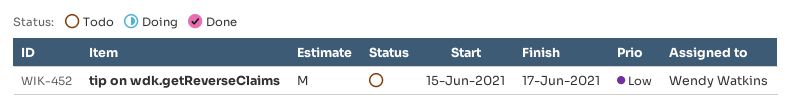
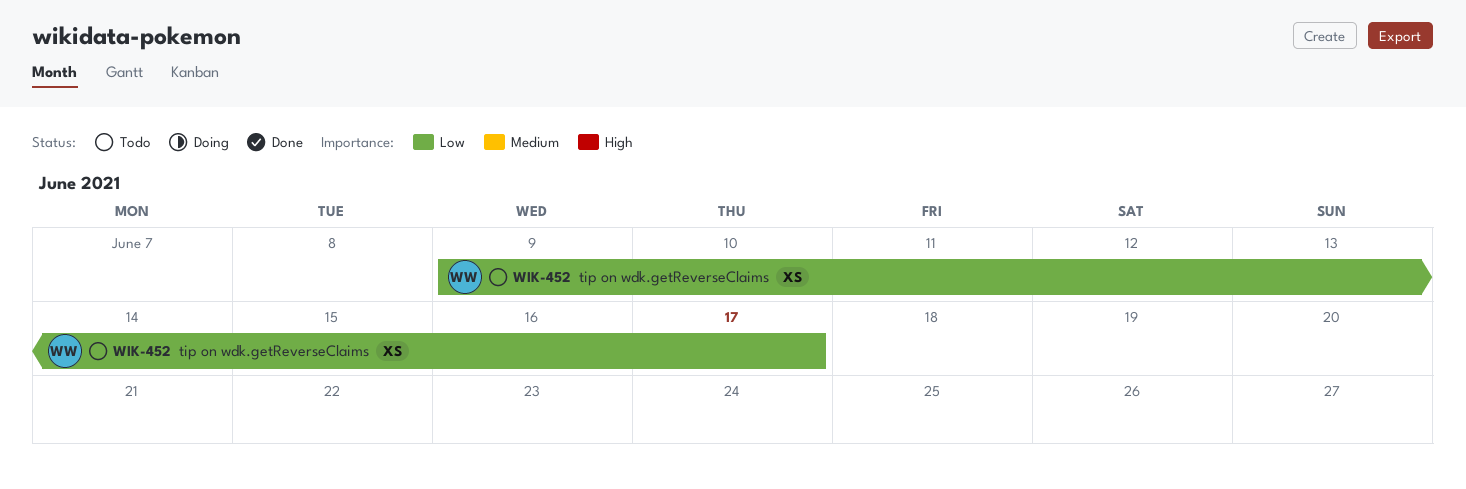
WIK-452, estimate: M -> XS
WIK-452, start: Jun 15 -> Jun 9

